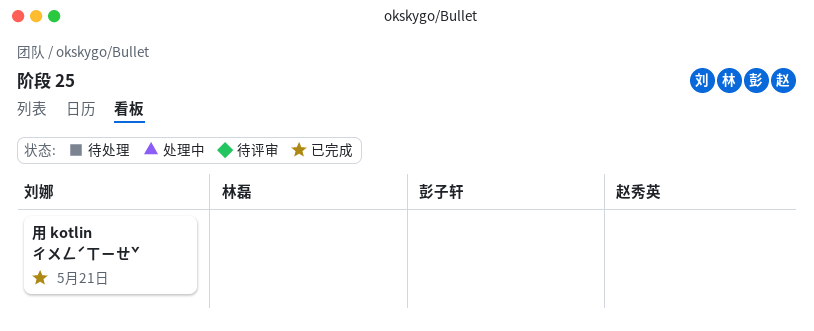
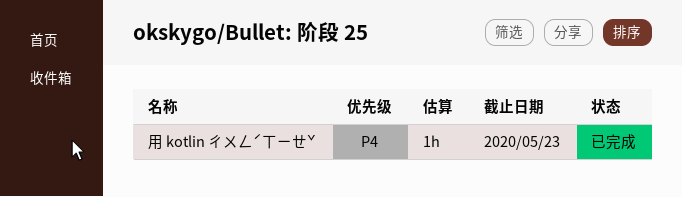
用 kotlin ㄔㄨㄥˊㄒㄧㄝˇ, due: May 21 -> May 23

